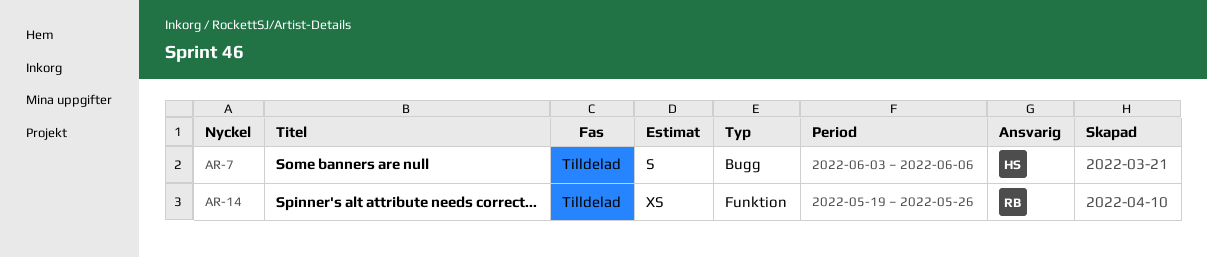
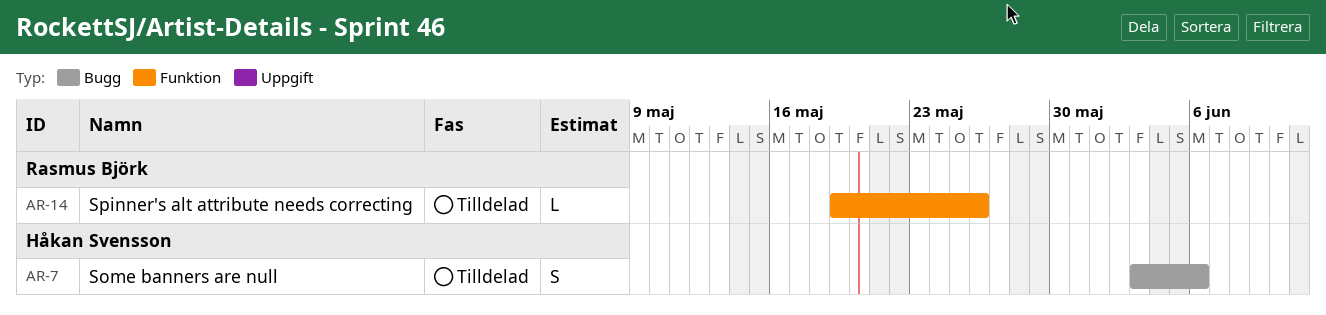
AR-14, estimate: XS -> L

